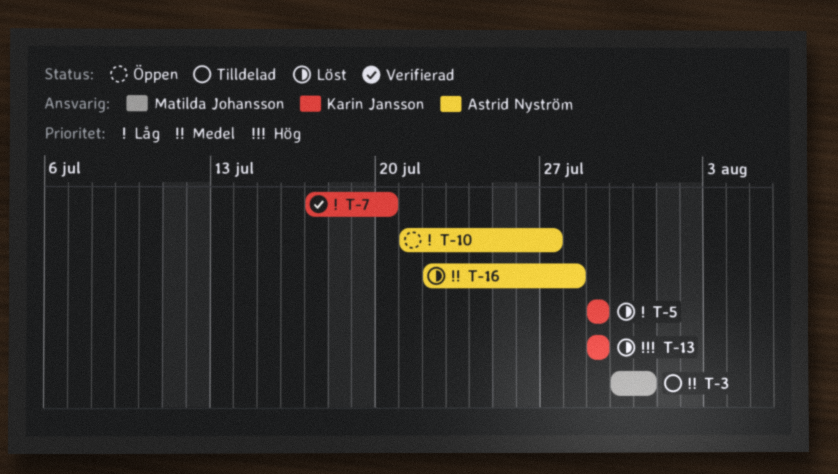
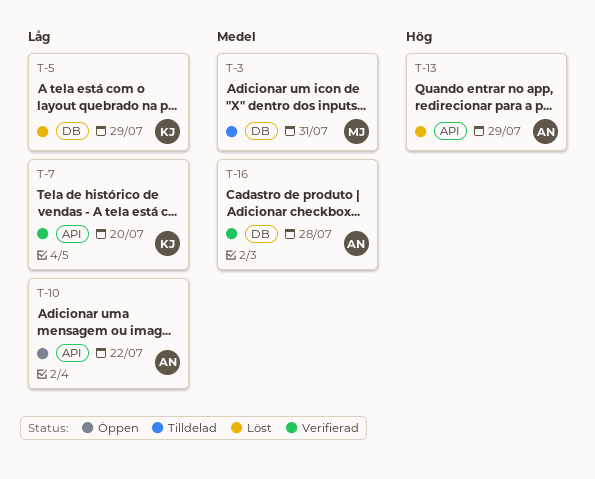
T-10, due: Jul 27 -> Jul 22
T-13, owner: Karin Jansson -> Astrid Nyström
T-16, status: Löst -> Verifierad

